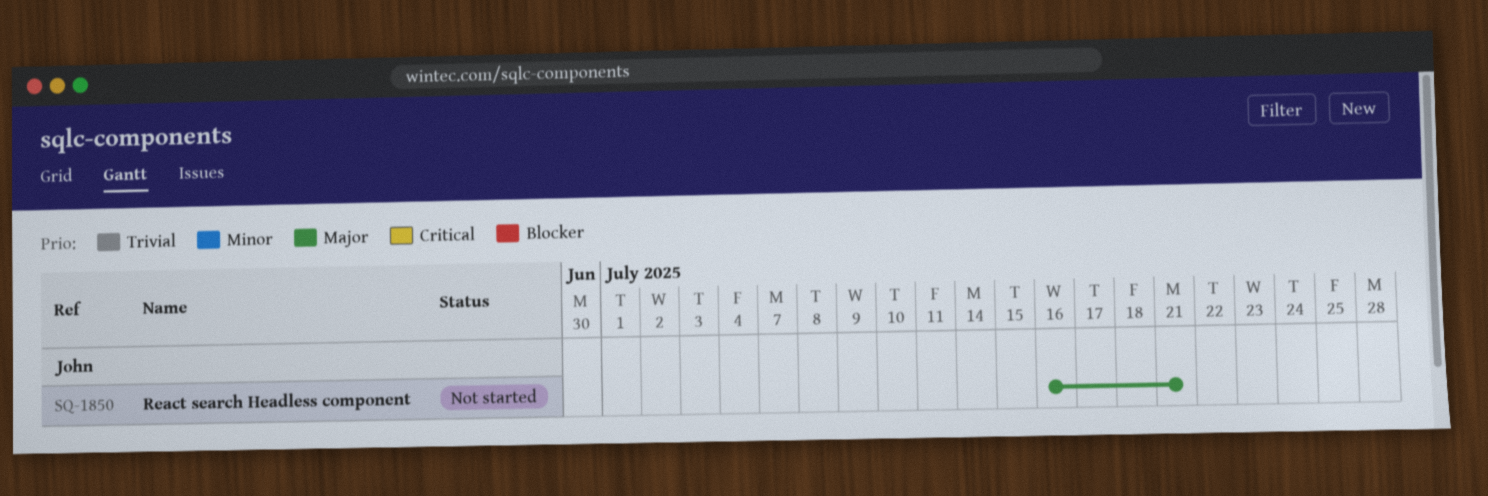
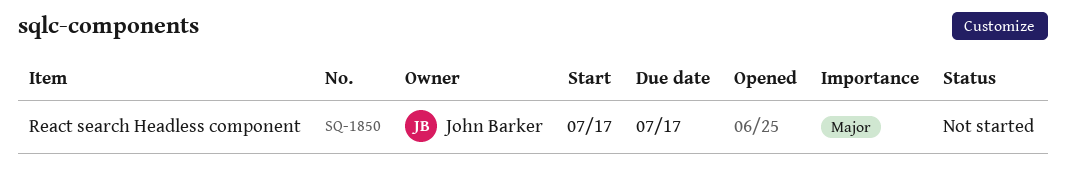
SQ-1850, start: Jul 16 -> Jul 17
SQ-1850, due: Jul 21 -> Jul 17

